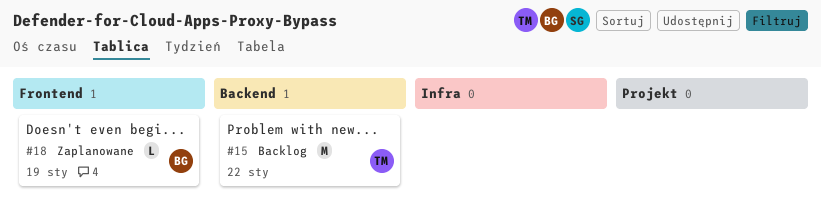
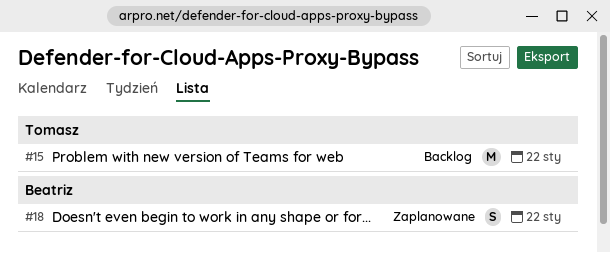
#18, estimate: L -> S
#18, due: Jan 19 -> Jan 22

